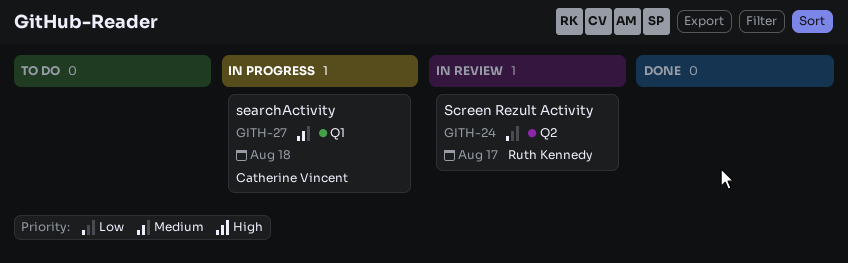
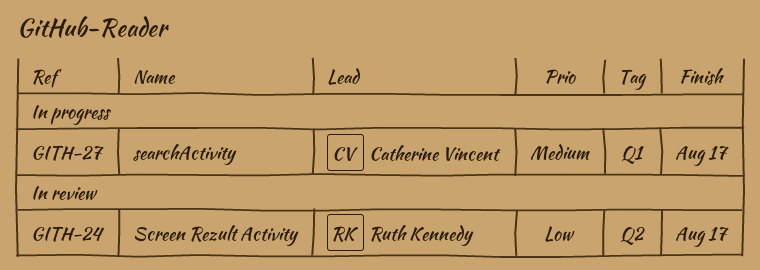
GITH-27, due: Aug 18 -> Aug 17

